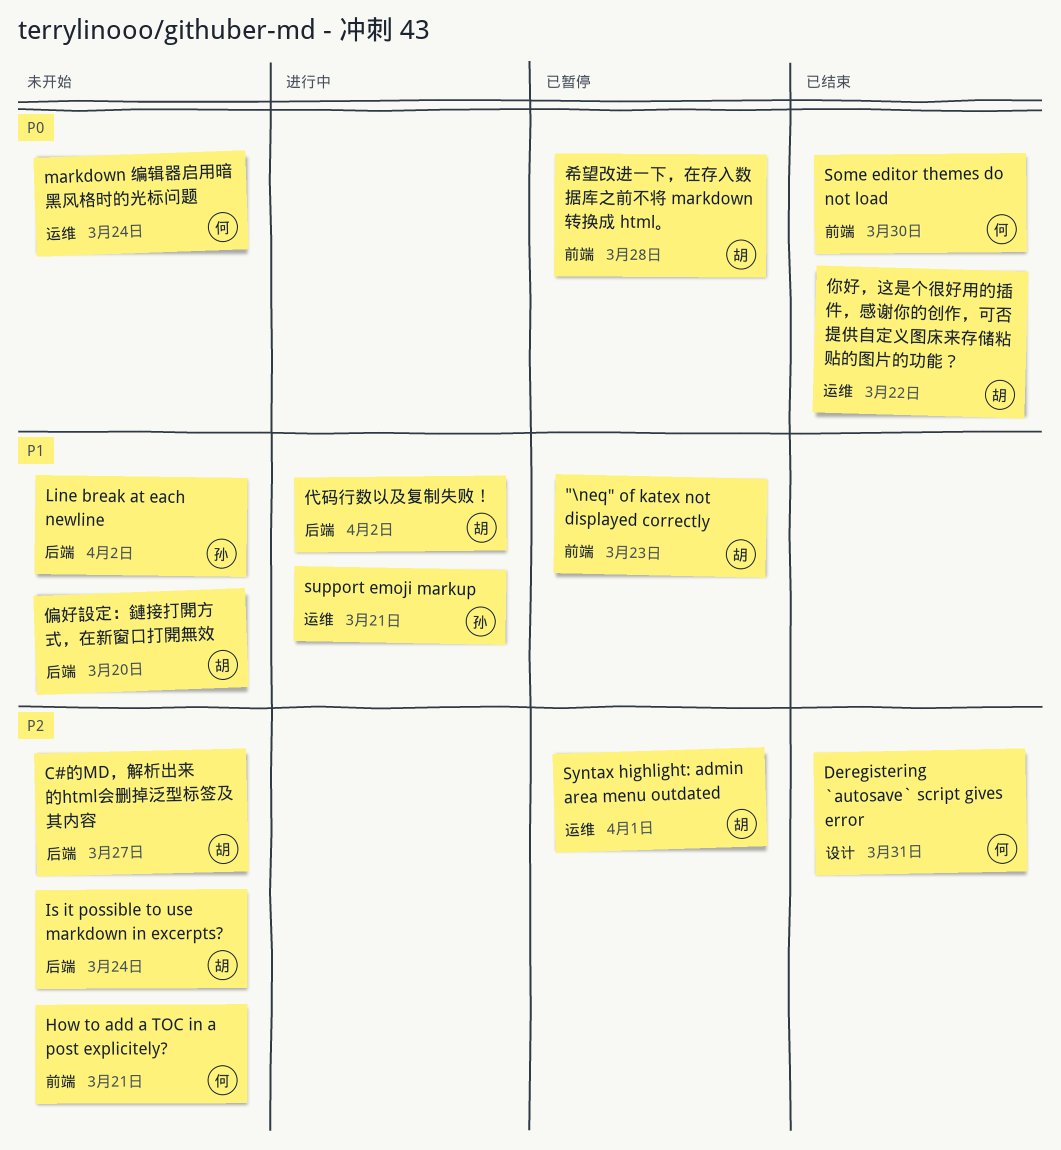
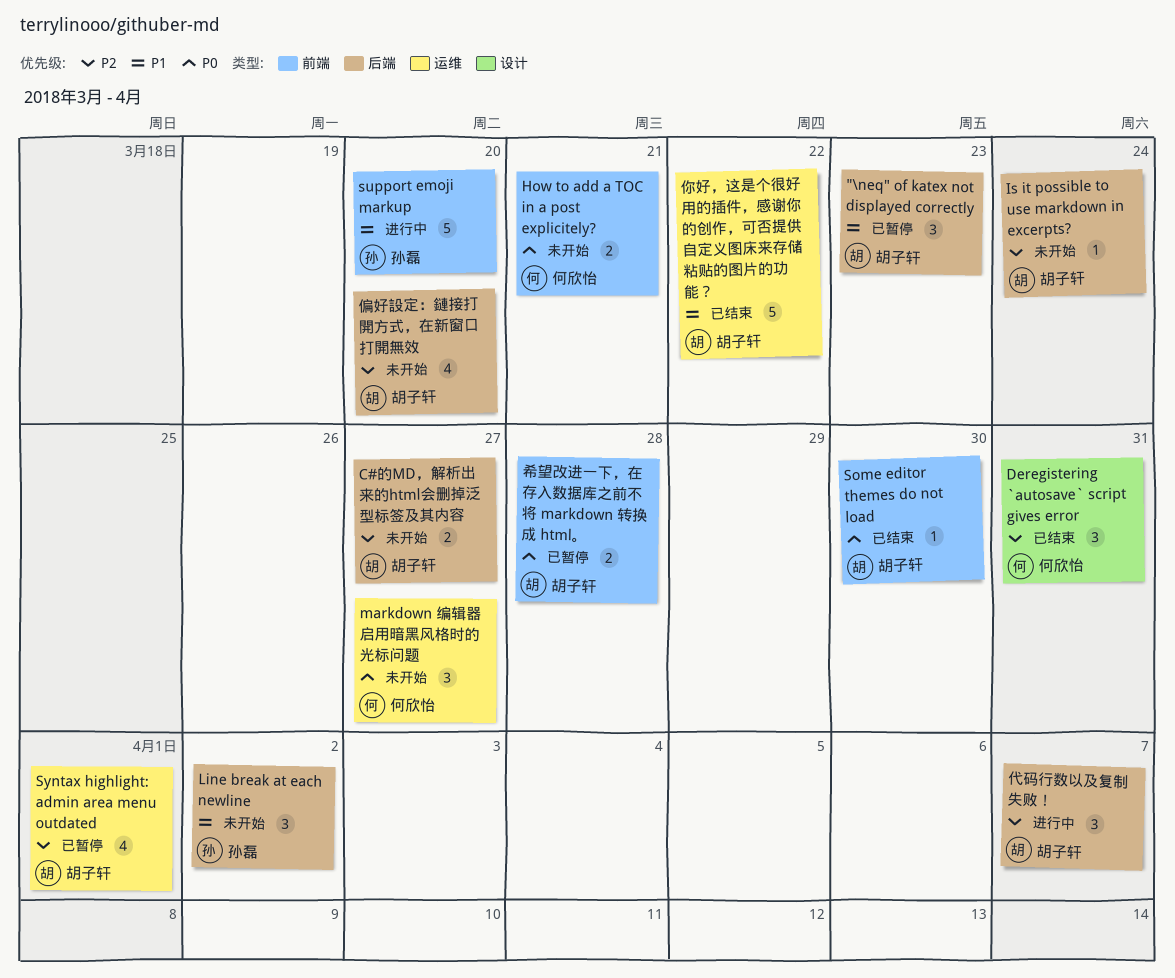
"\neq" of katex not displayed correctly, label: 前端 -> 后端
How to add a TOC in a post explicitely?, priority: P2 -> P0
markdown 编辑器启用暗黑风格时的光标问题, due: Mar 24 -> Mar 27
Some editor themes do not load, owner: 何欣怡 -> 胡子轩
support emoji markup, label: 运维 -> 前端
support emoji markup, due: Mar 21 -> Mar 20
代码行数以及复制失败！, priority: P1 -> P2
代码行数以及复制失败！, due: Apr 2 -> Apr 7
你好，这是个很好用的插件，感谢你的创作，可否提供自定义图床来存储粘贴的图片的功能？, priority: P0 -> P1
偏好設定：鏈接打開方式，在新窗口打開無效, priority: P1 -> P2

